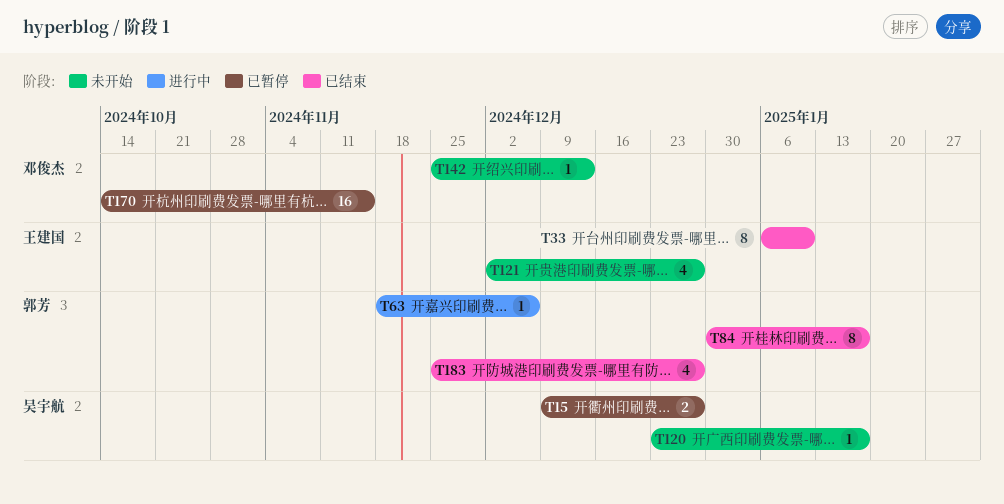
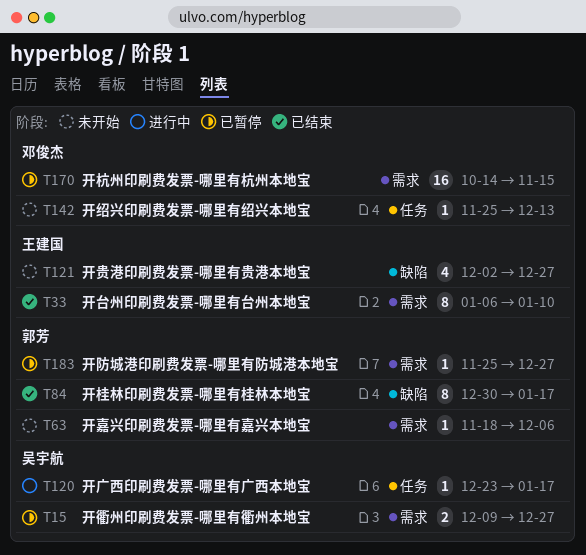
T63, status: 进行中 -> 未开始
T120, status: 未开始 -> 进行中
T183, status: 已结束 -> 已暂停
T183, estimate: 4 -> 1

